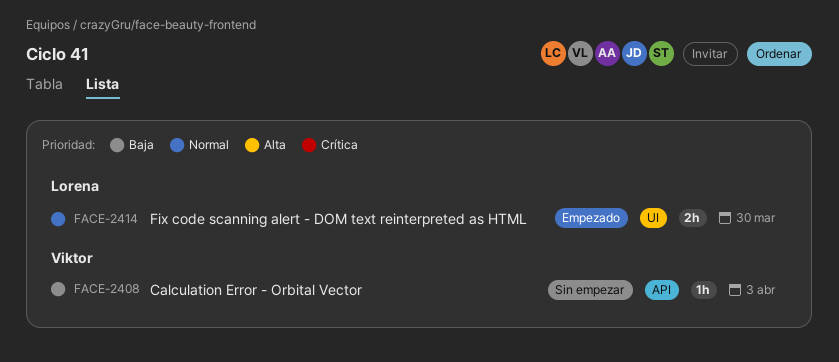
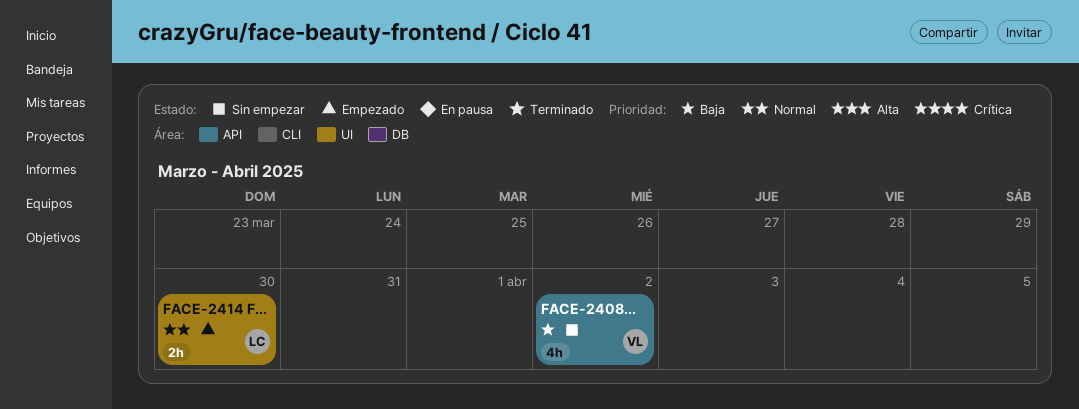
FACE-2408, estimate: 1h -> 4h
FACE-2408, due: Apr 3 -> Apr 2

